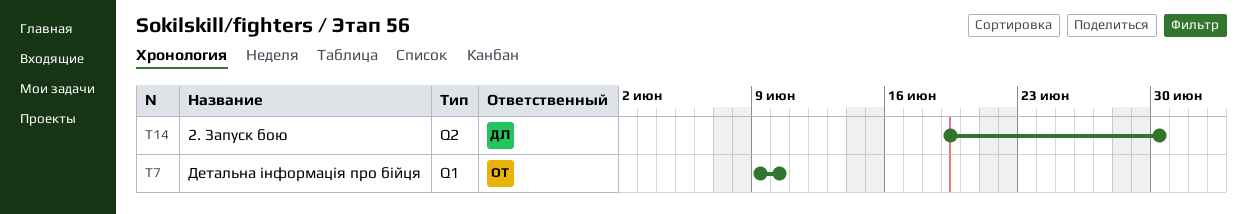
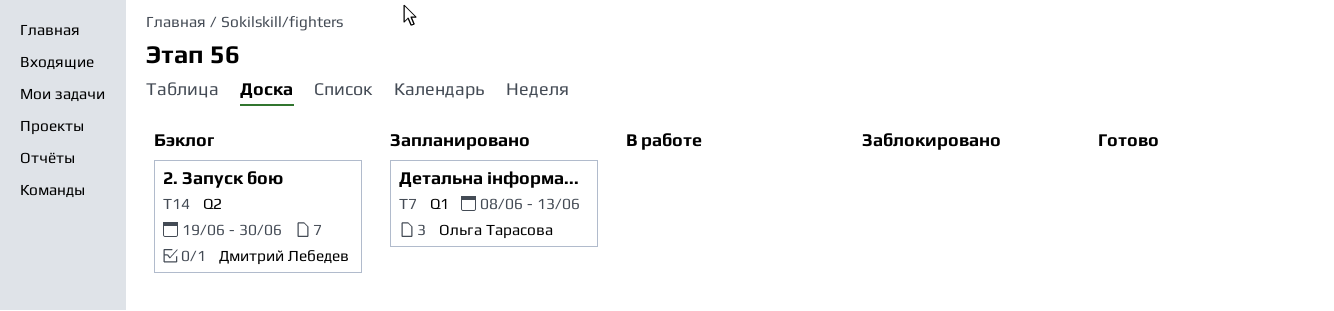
T7, start: Jun 9 -> Jun 8
T7, due: Jun 10 -> Jun 13

